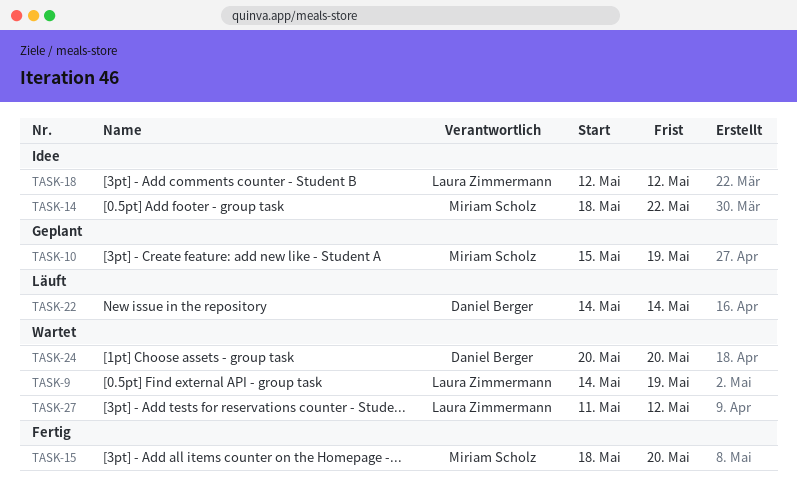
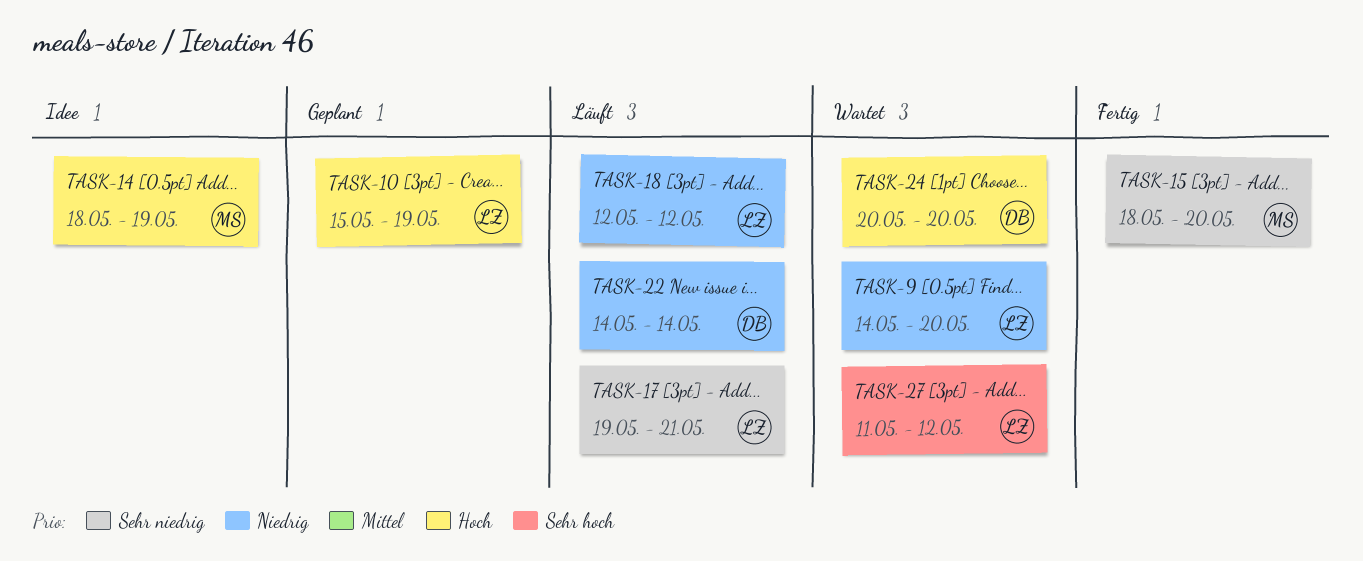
TASK-9, due: May 19 -> May 20
TASK-10, owner: Miriam Scholz -> Laura Zimmermann
TASK-14, due: May 22 -> May 19
TASK-17: none -> present
TASK-18, status: Idee -> Läuft

